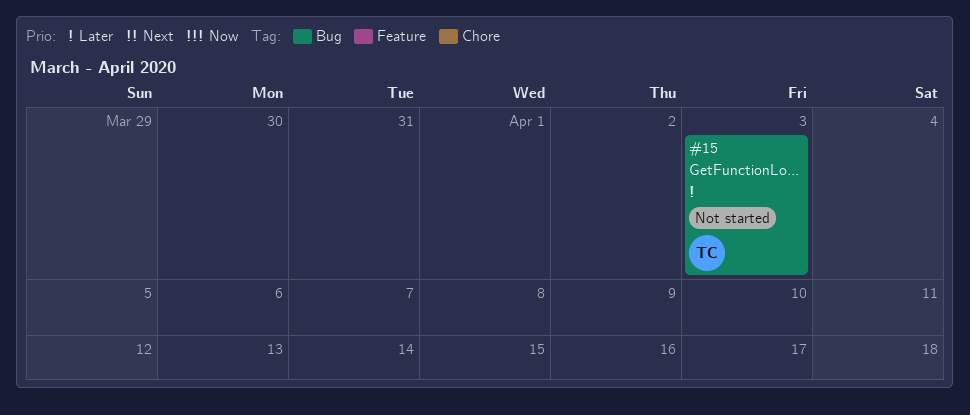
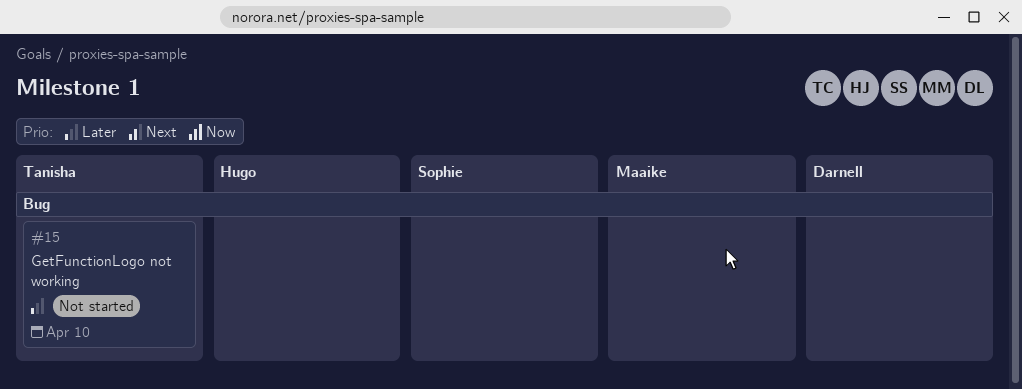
#15, due: Apr 3 -> Apr 10

